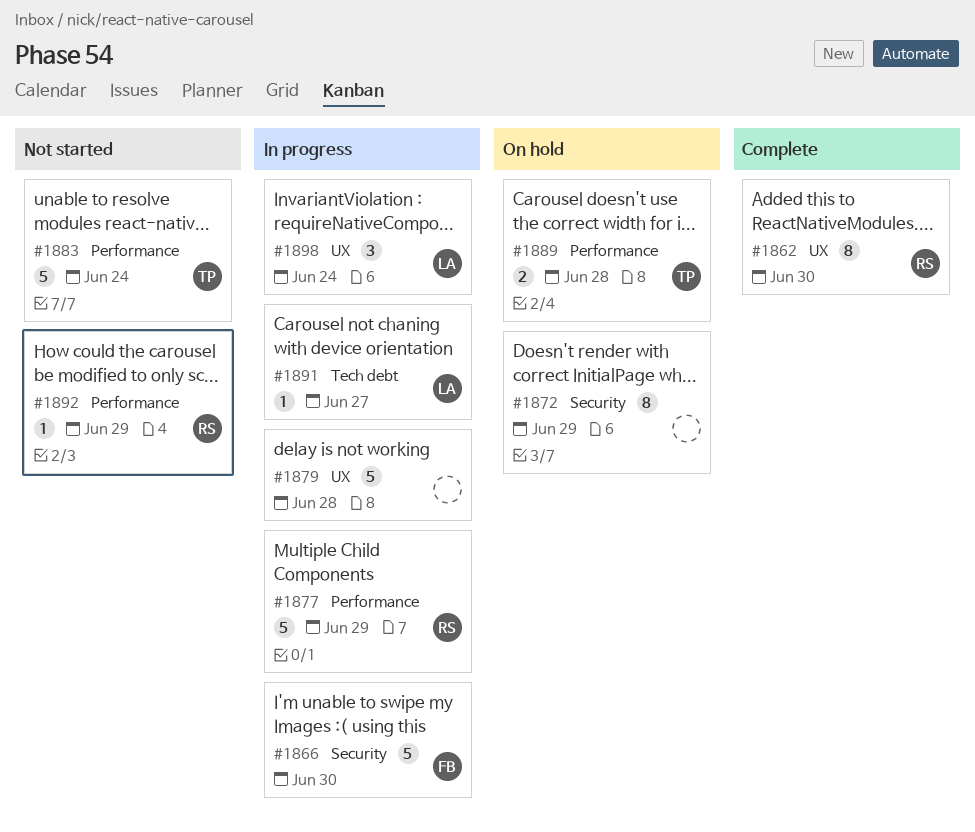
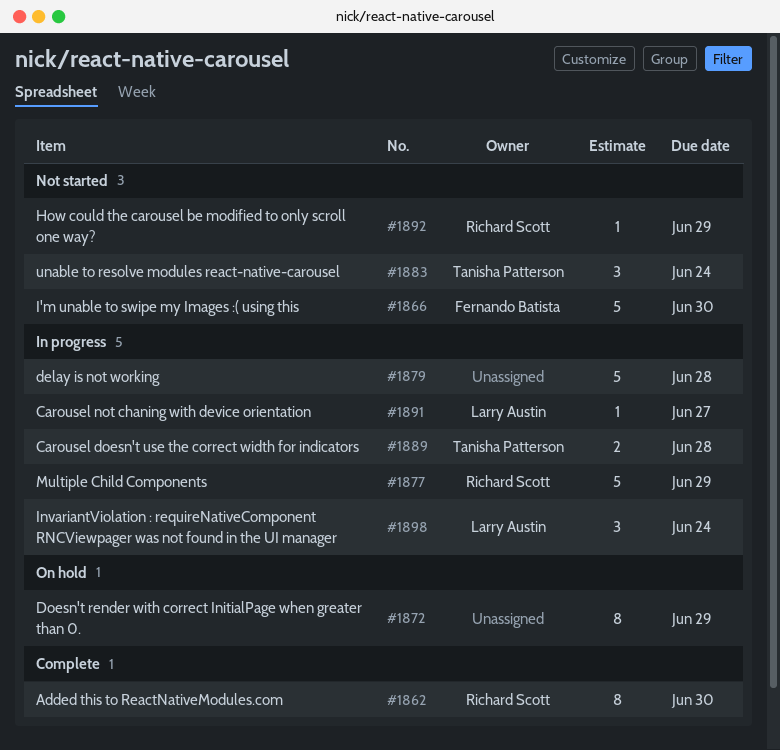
#1866, status: In progress -> Not started
#1883, estimate: 5 -> 3
#1889, status: On hold -> In progress

